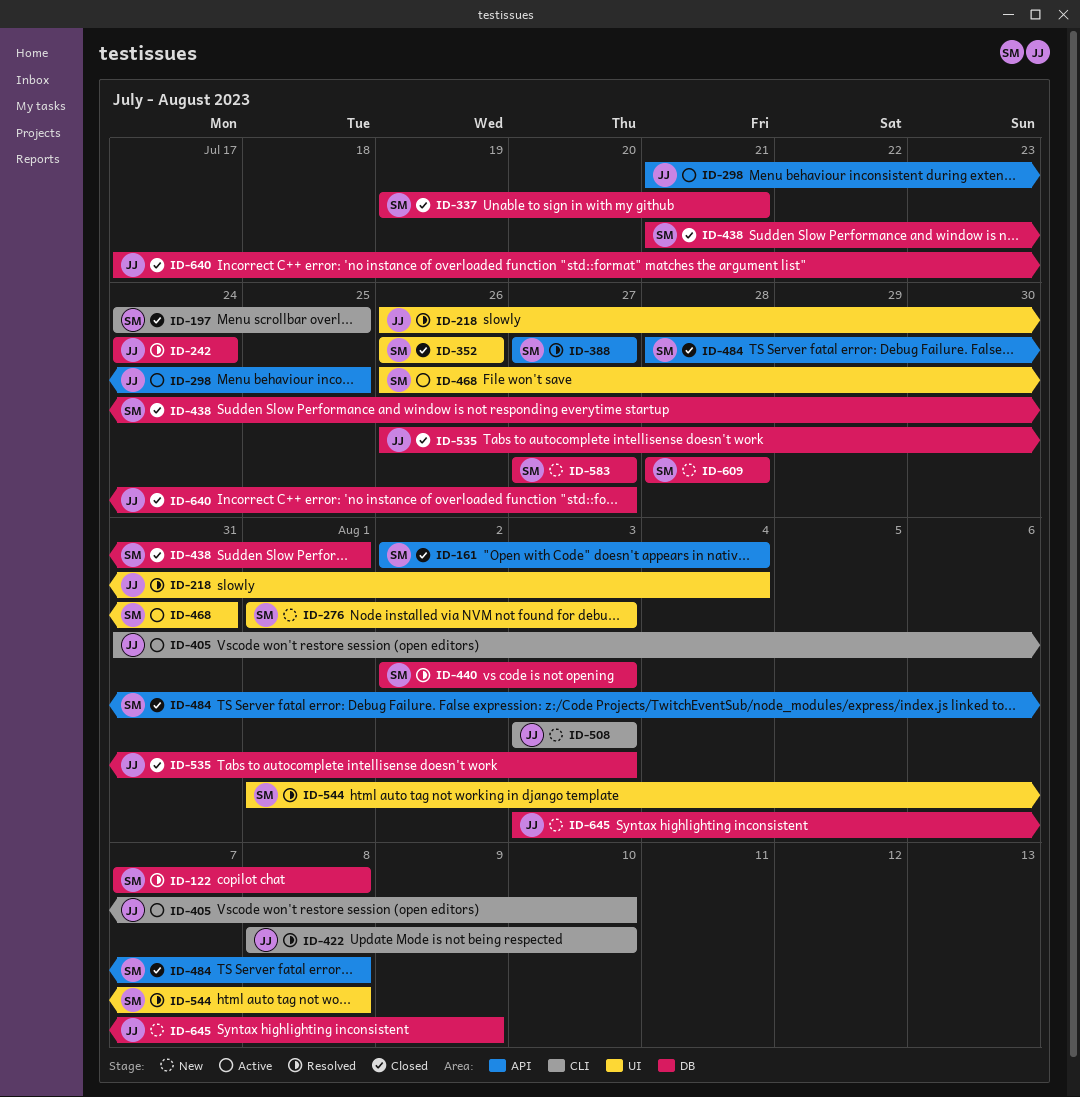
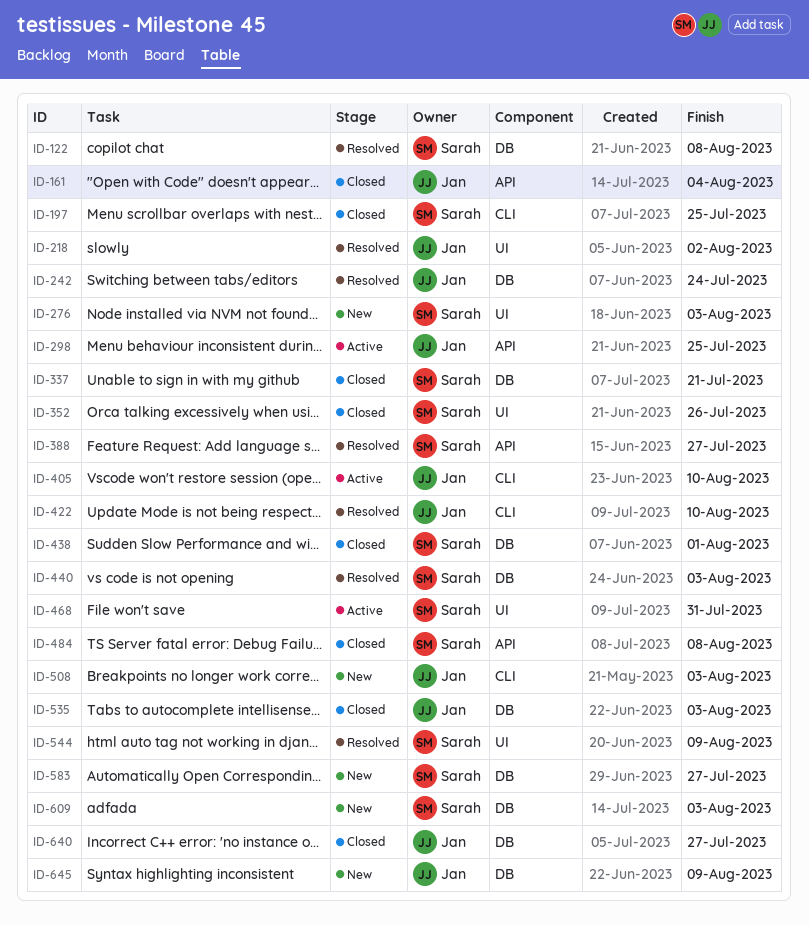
ID-161, owner: Sarah -> Jan
ID-218, due: Aug 4 -> Aug 2
ID-544, due: Aug 8 -> Aug 9
ID-609, due: Jul 28 -> Aug 3

